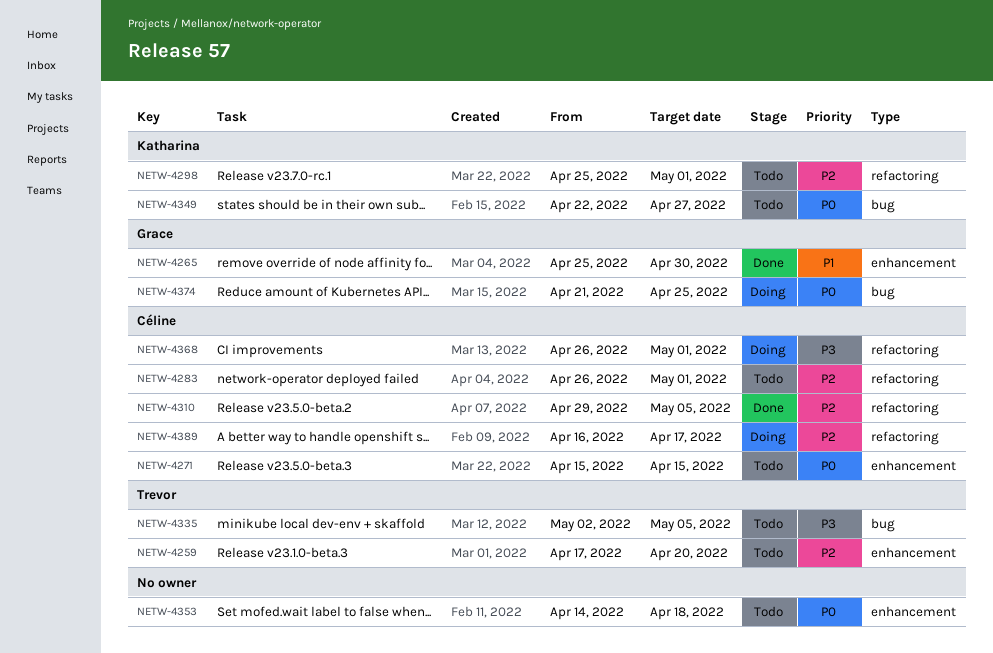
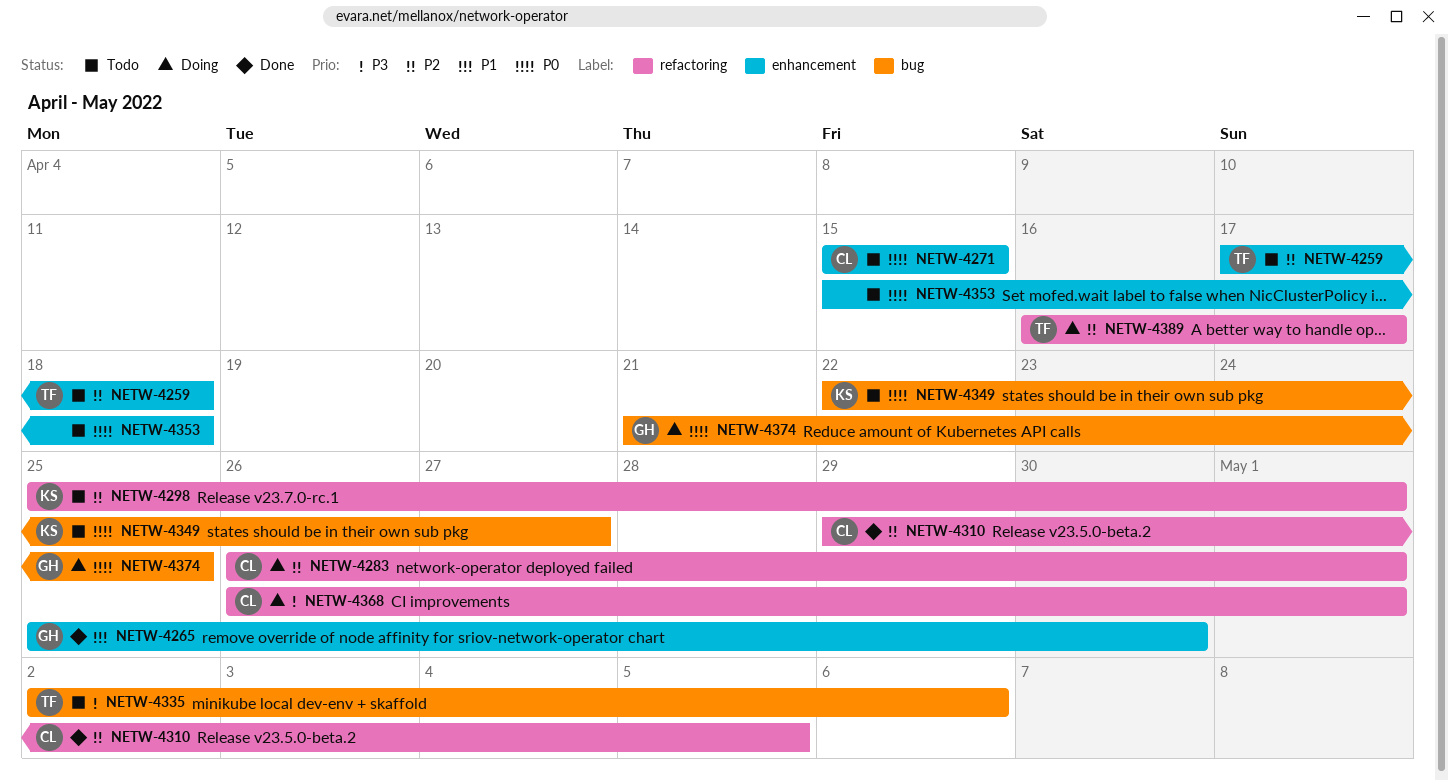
NETW-4259, due: Apr 20 -> Apr 18
NETW-4283, status: Todo -> Doing
NETW-4335, due: May 5 -> May 6
NETW-4353, start: Apr 14 -> Apr 15
NETW-4389, owner: Céline -> Trevor

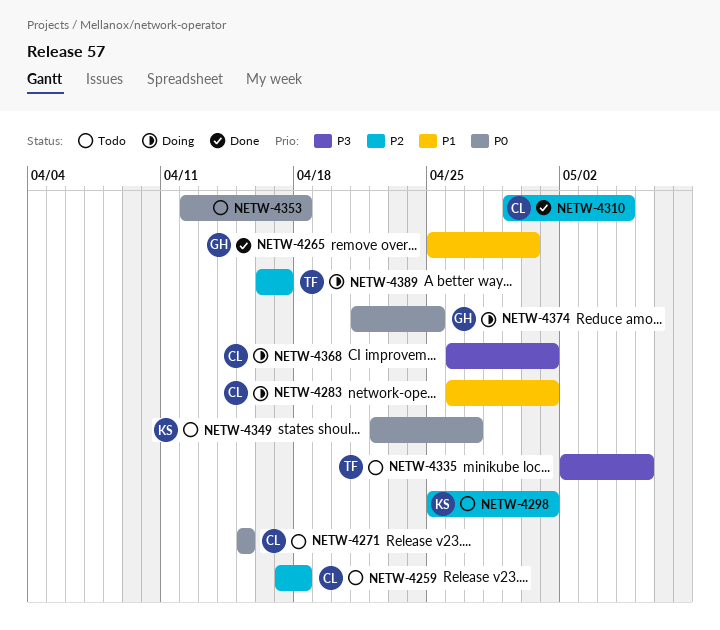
NETW-4259, owner: TF -> CL
NETW-4283, priority: P2 -> P1
NETW-4353, start: Apr 15 -> Apr 12

